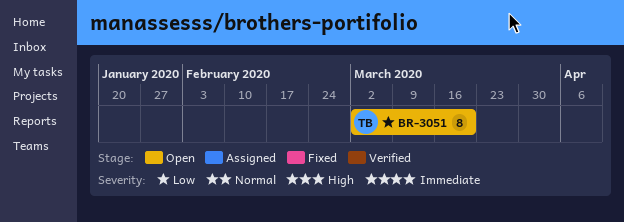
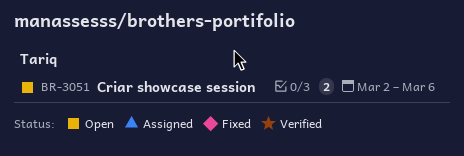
BR-3051, estimate: 8 -> 2
BR-3051, due: Mar 20 -> Mar 6

